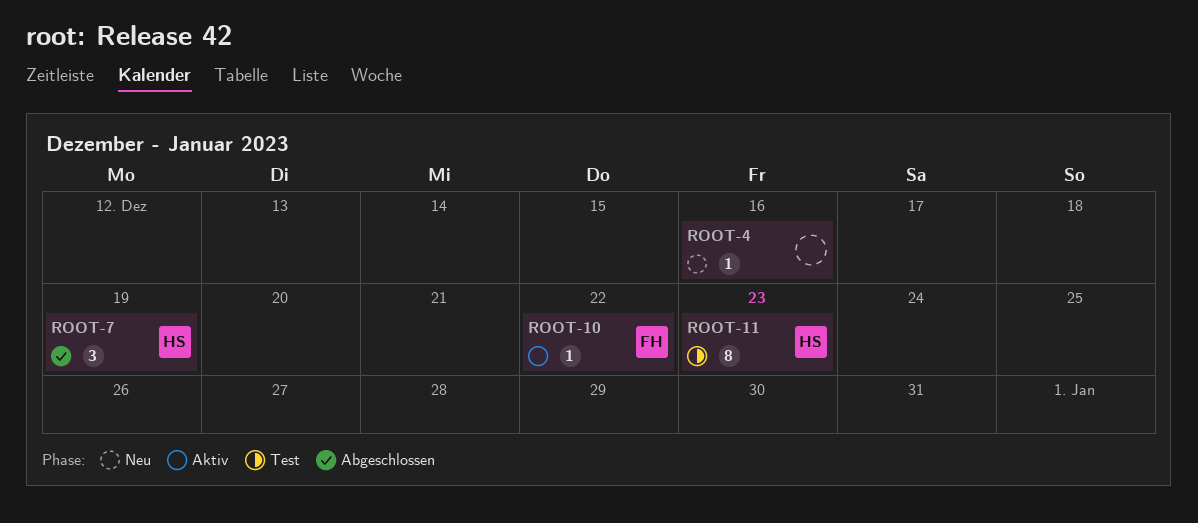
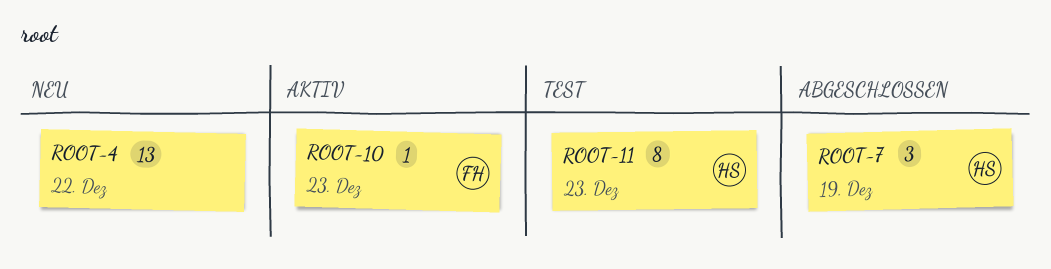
ROOT-4, estimate: 1 -> 13
ROOT-4, due: Dec 16 -> Dec 22
ROOT-10, due: Dec 22 -> Dec 23

